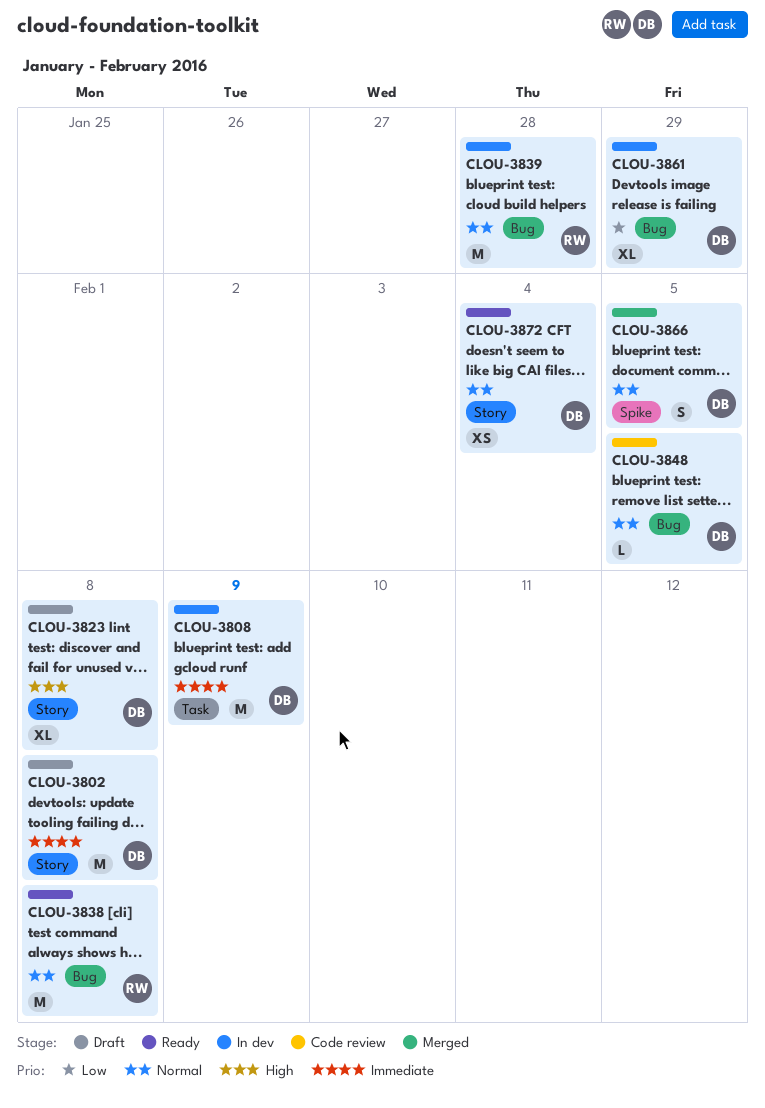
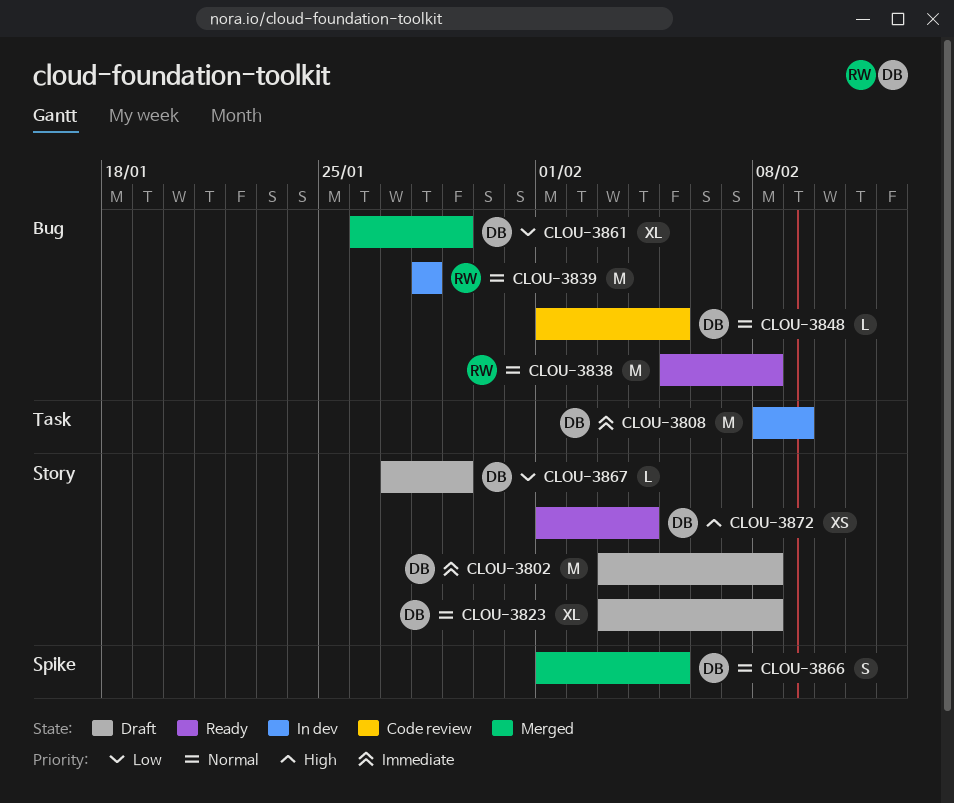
CLOU-3823, priority: High -> Normal
CLOU-3861, status: In dev -> Merged
CLOU-3867: none -> present
CLOU-3872, priority: Normal -> High

